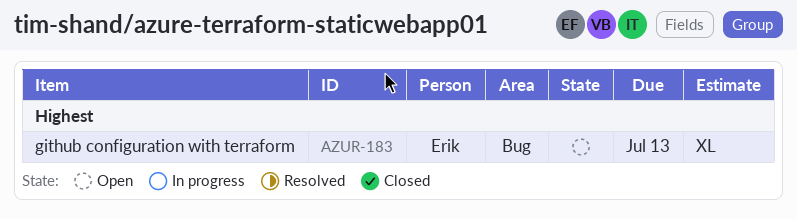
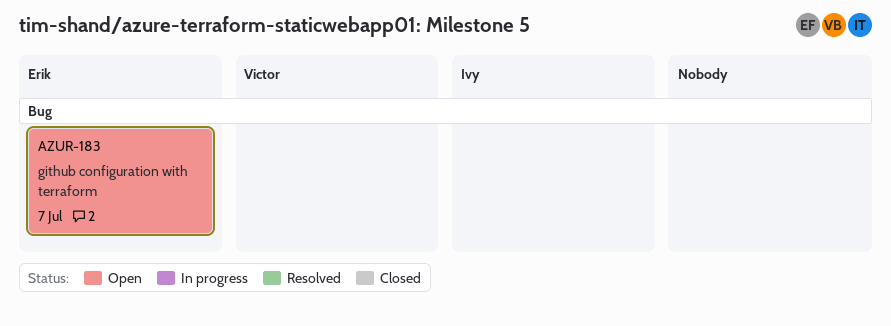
AZUR-183, due: Jul 13 -> Jul 7

